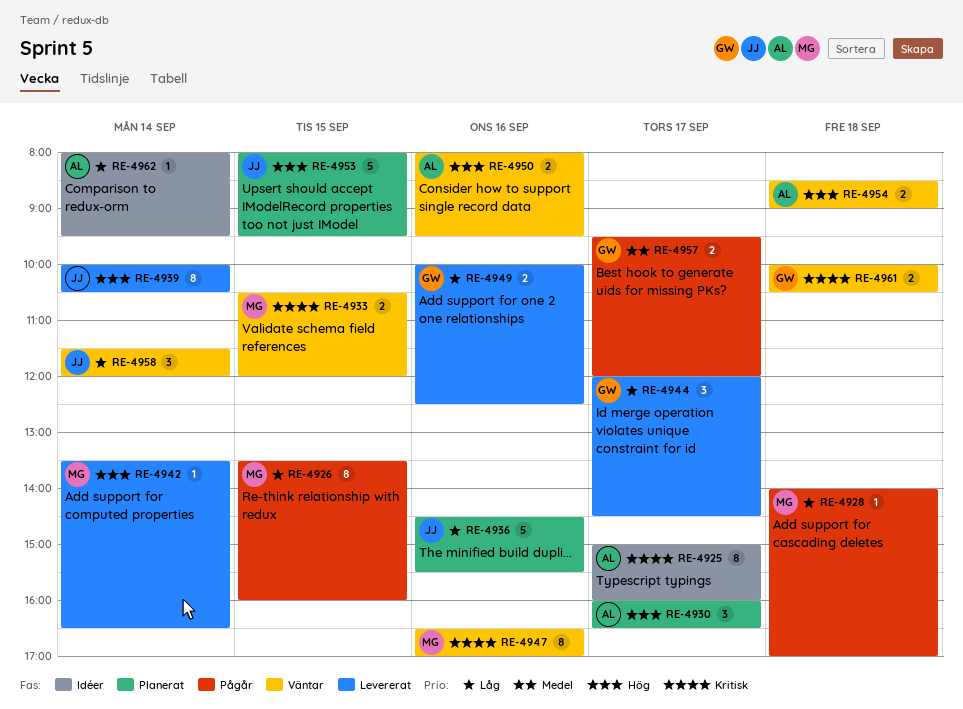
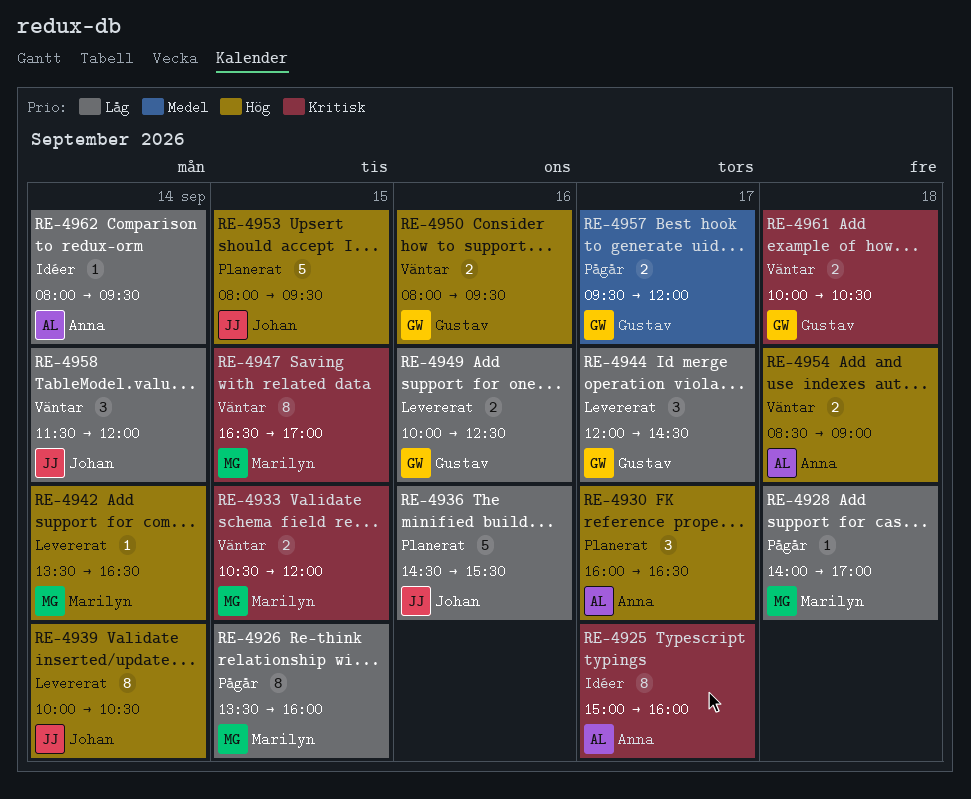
RE-4947, day: Sep 16 -> Sep 15
RE-4950, owner: Anna -> Gustav

